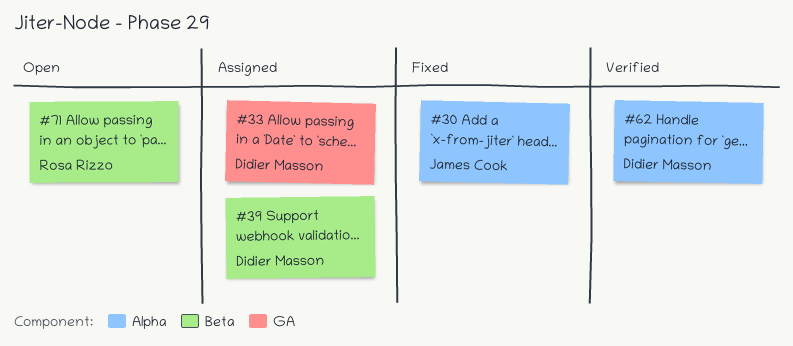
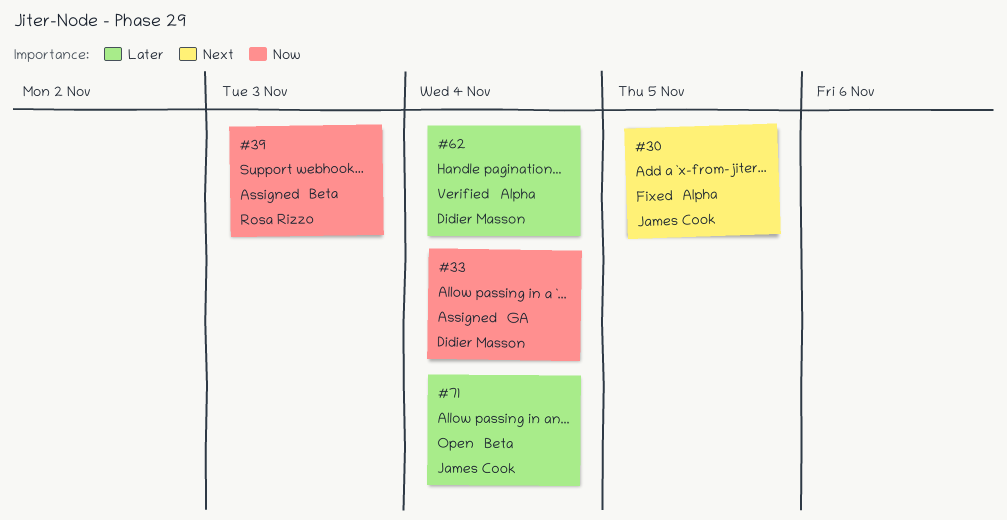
#39, owner: Didier Masson -> Rosa Rizzo
#71, owner: Rosa Rizzo -> James Cook

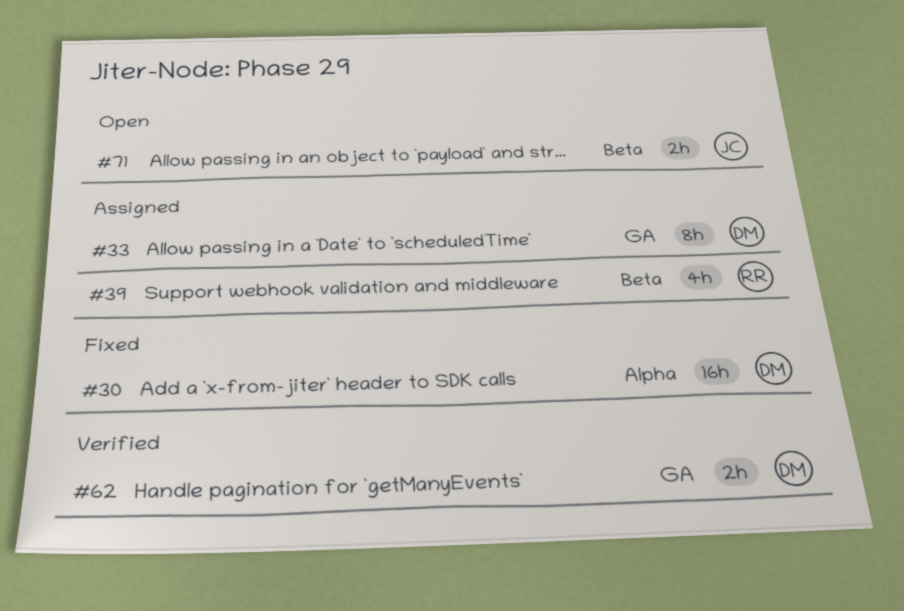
#30, owner: James Cook -> Didier Masson
#62, label: Alpha -> GA

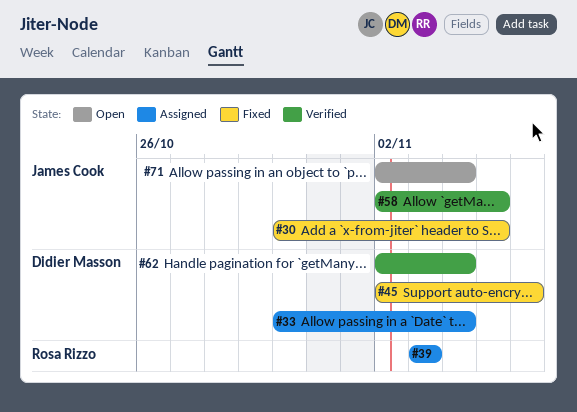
#30, owner: Didier Masson -> James Cook
#45: none -> present
#58: none -> present

